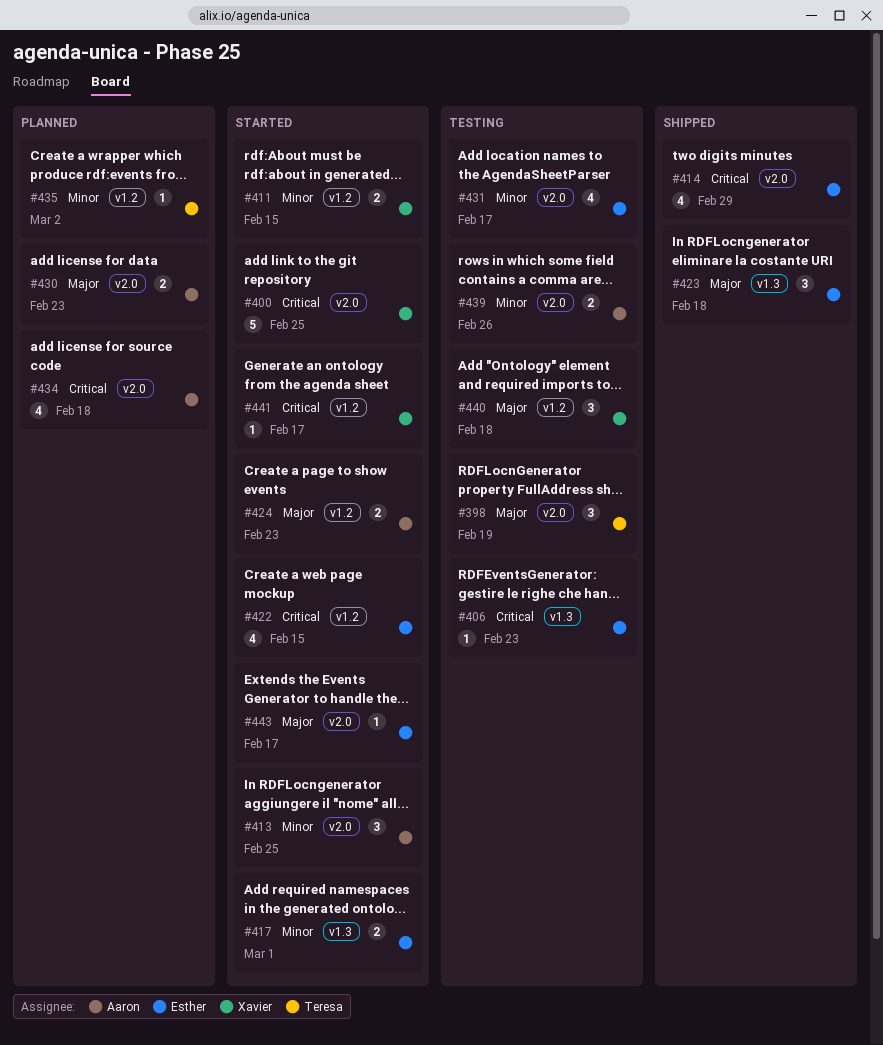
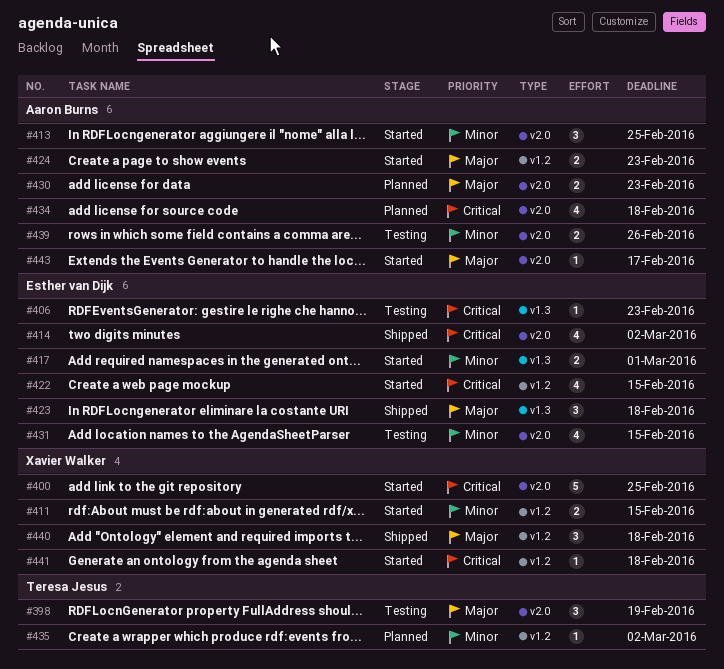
#414, due: Feb 29 -> Mar 2
#431, due: Feb 17 -> Feb 15
#440, status: Testing -> Shipped
#441, due: Feb 17 -> Feb 18
#443, owner: Esther van Dijk -> Aaron Burns

